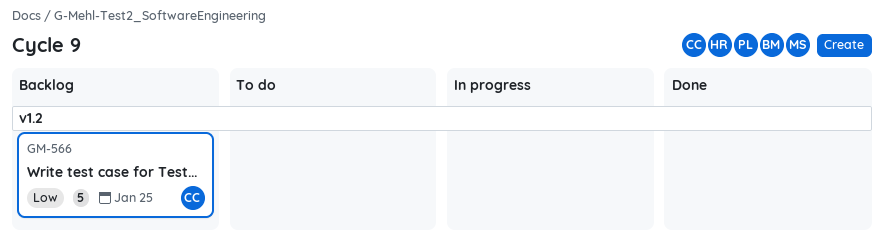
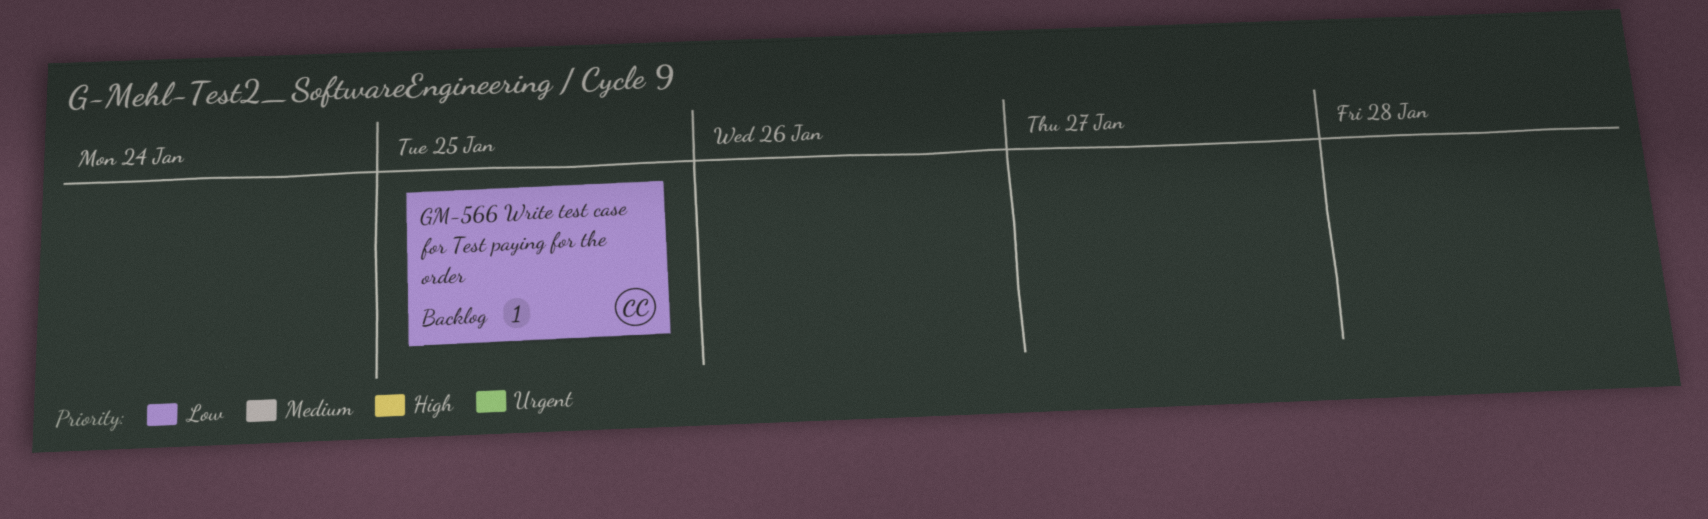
GM-566, estimate: 5 -> 1

